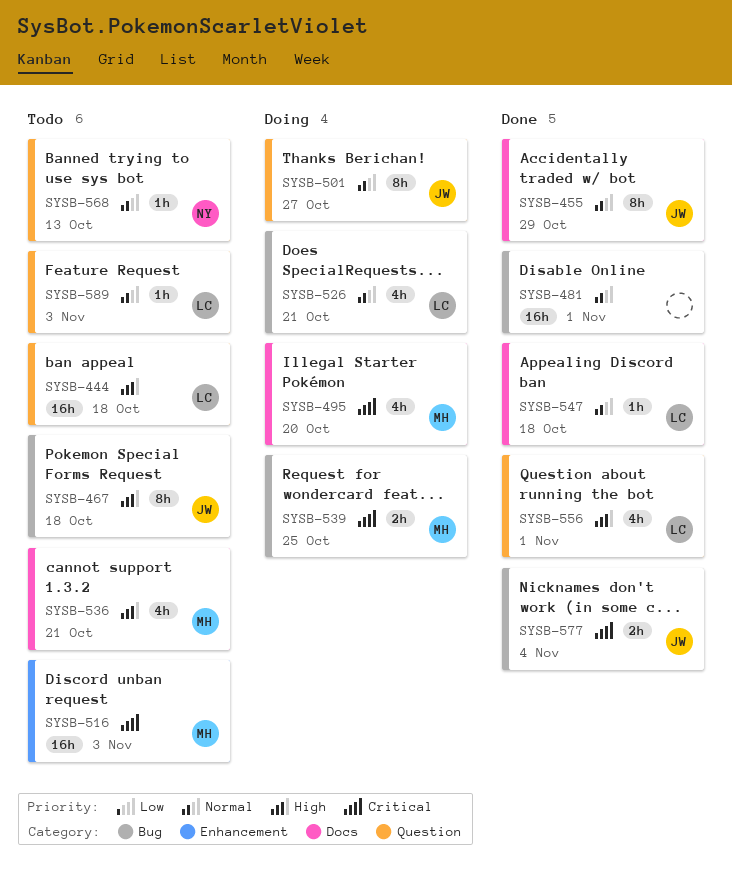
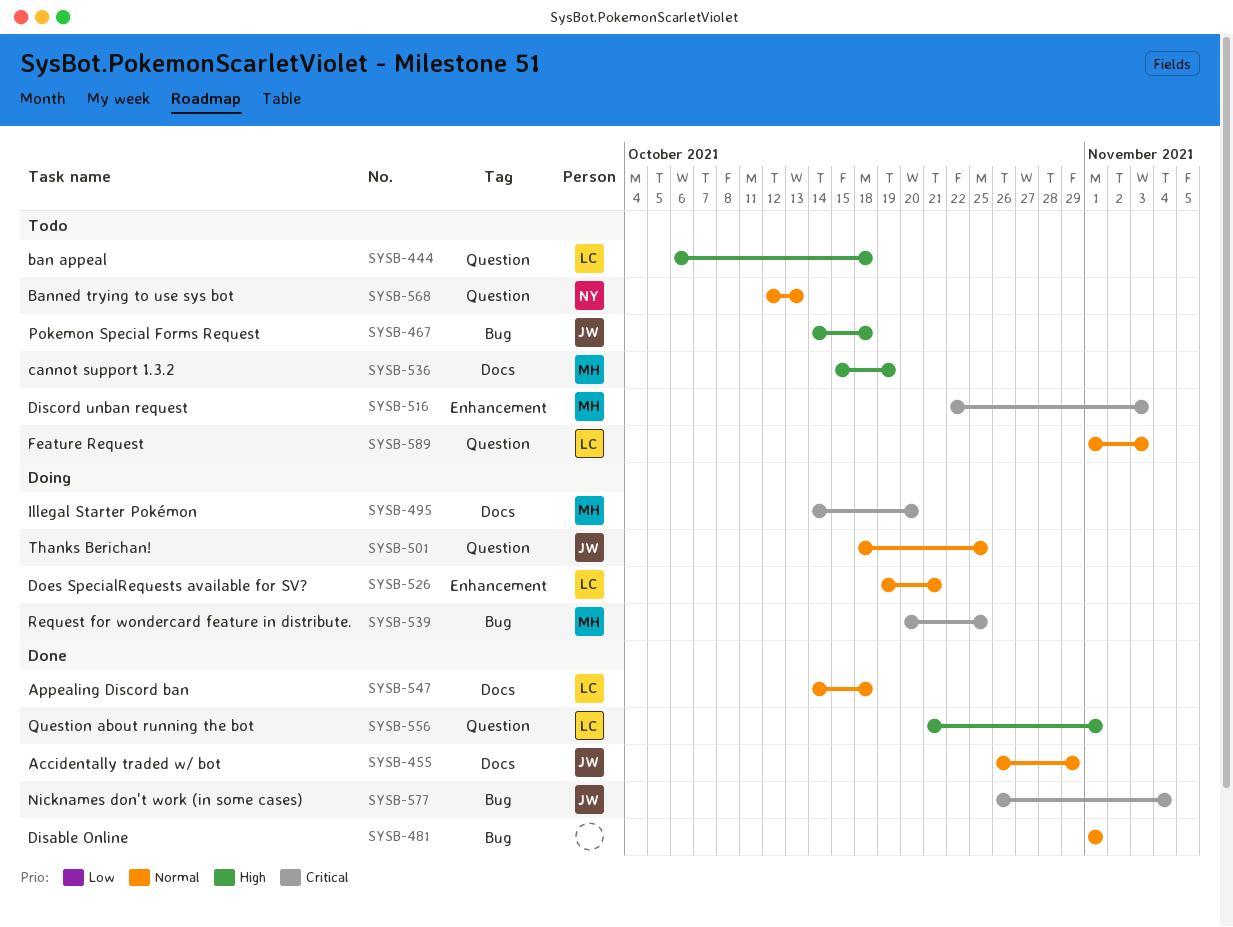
SYSB-501, due: Oct 27 -> Oct 25
SYSB-526, label: Bug -> Enhancement
SYSB-536, due: Oct 21 -> Oct 19

